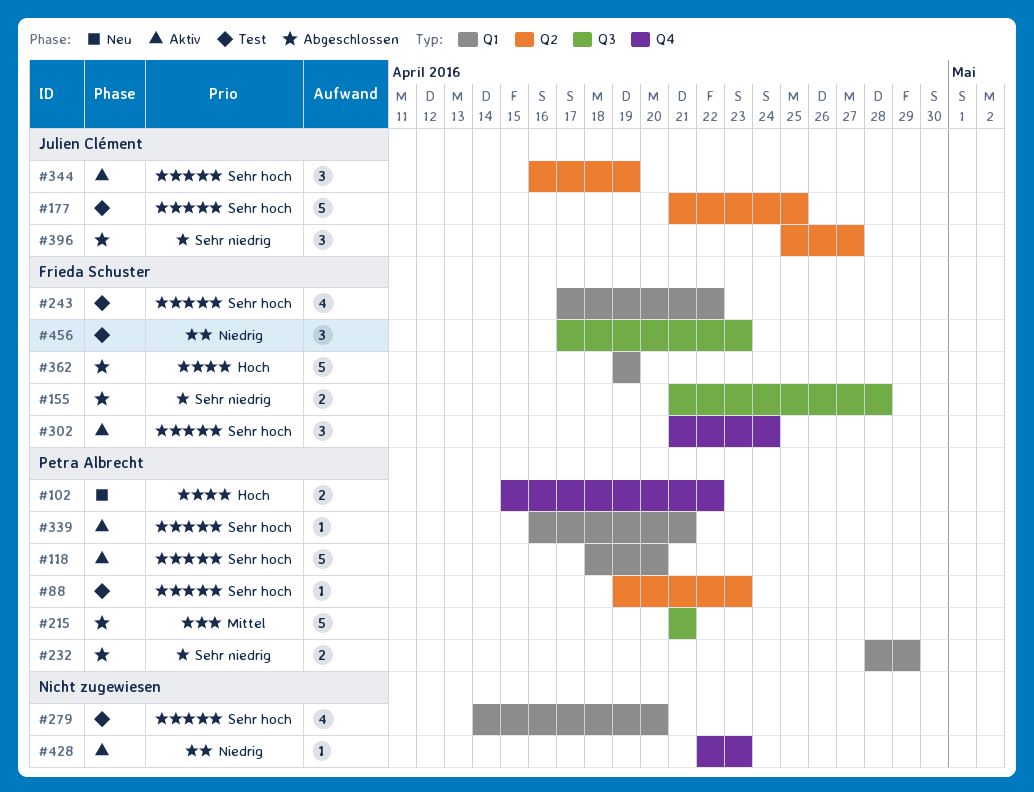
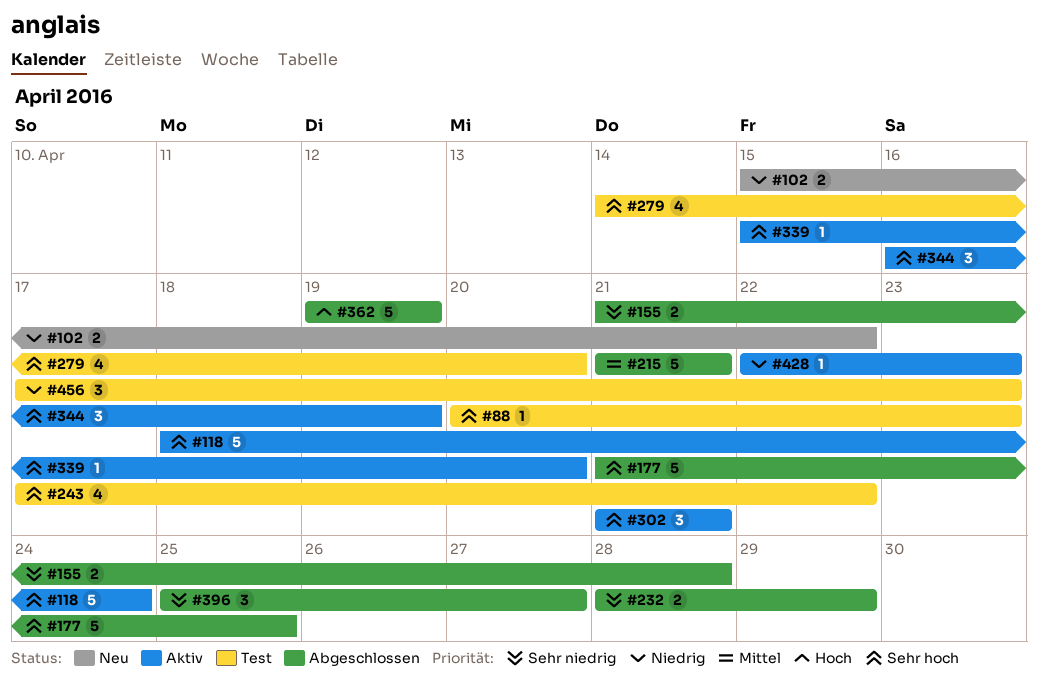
#88, start: Apr 19 -> Apr 20
#102, priority: Hoch -> Niedrig
#118, due: Apr 20 -> Apr 24
#177, status: Test -> Abgeschlossen
#302, due: Apr 24 -> Apr 21
#339, start: Apr 16 -> Apr 15
#339, due: Apr 21 -> Apr 20

